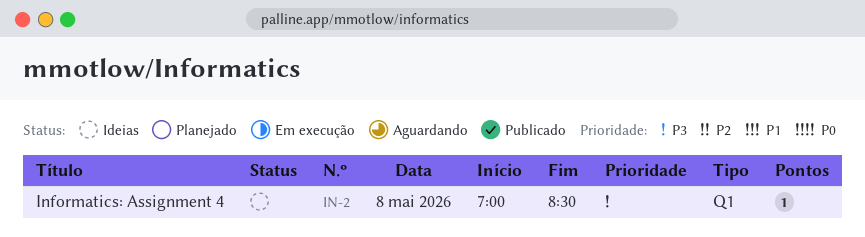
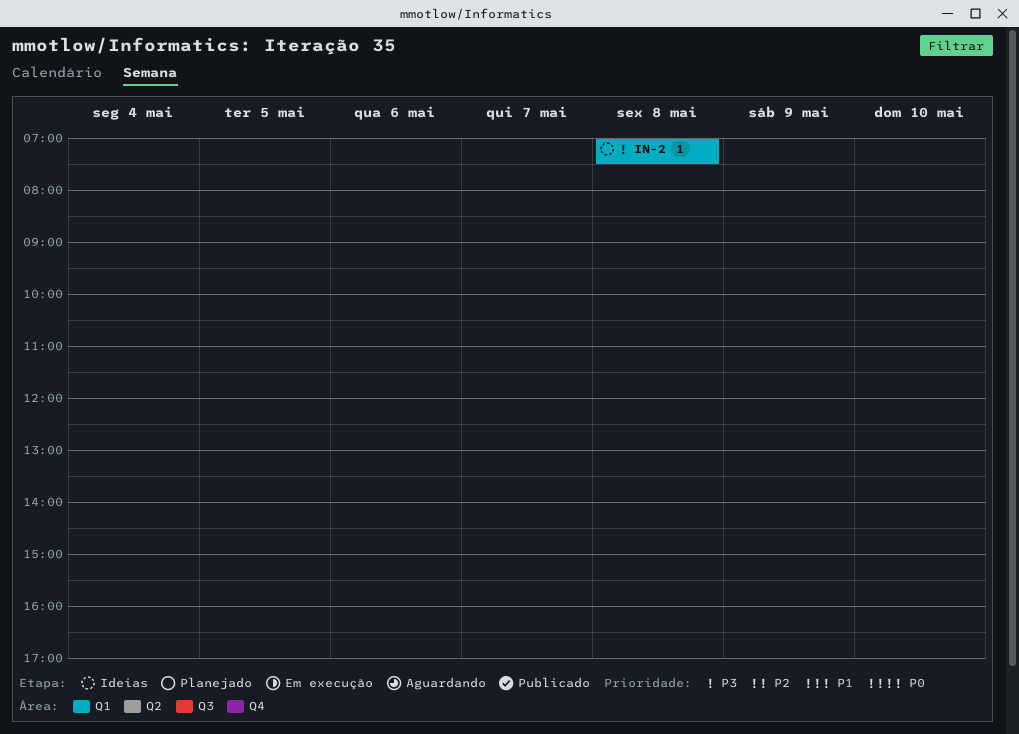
IN-2, ends: 08:30 -> 07:30

